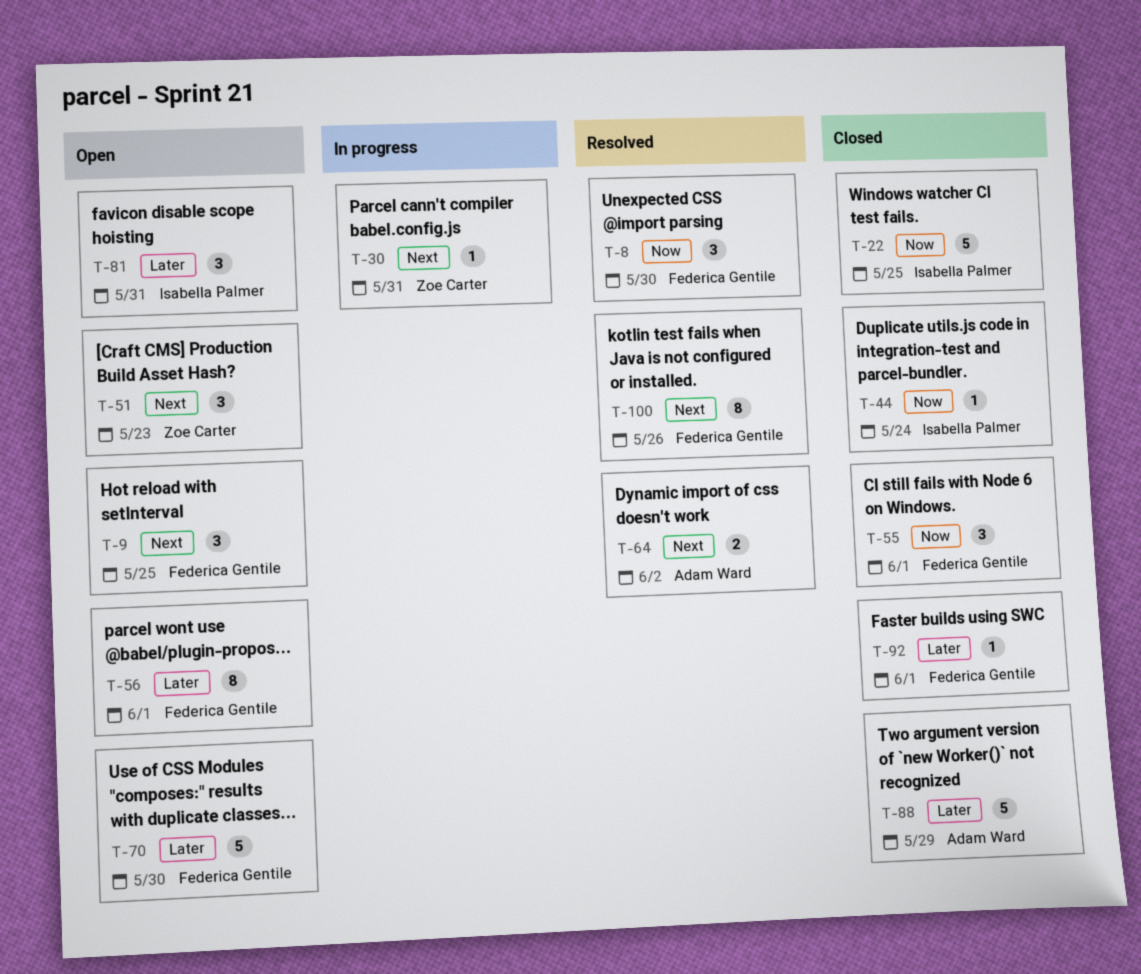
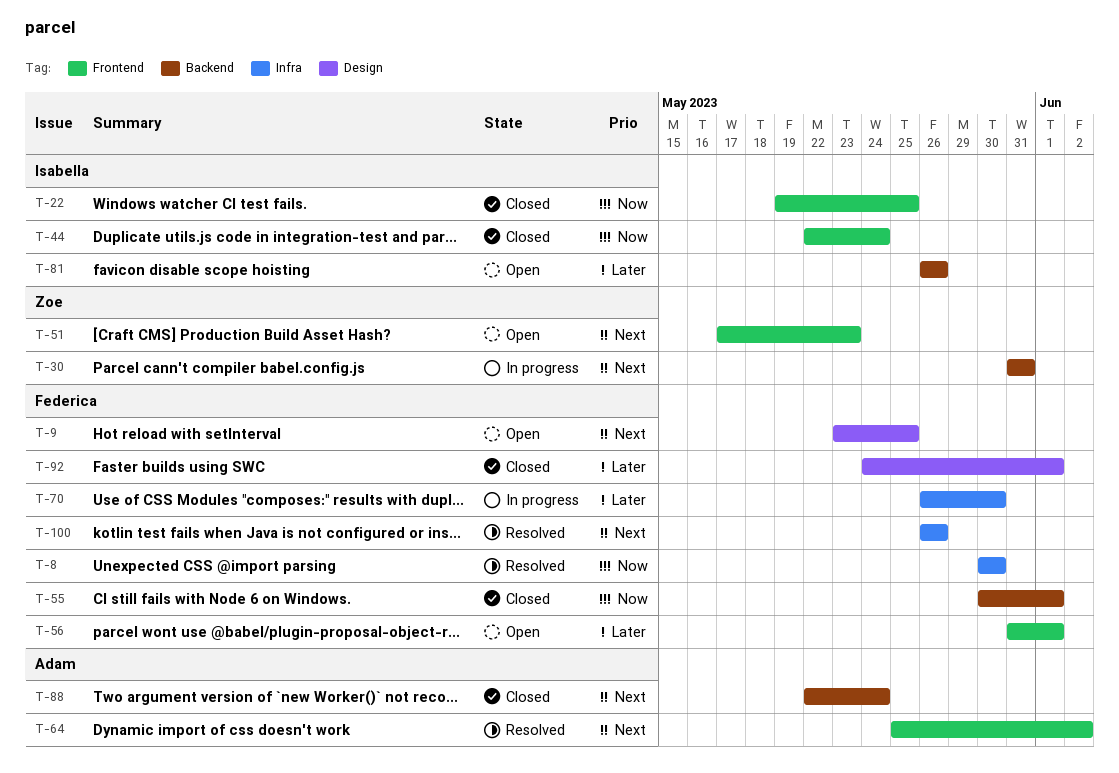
T-70, status: Open -> In progress
T-81, due: May 31 -> May 26
T-88, priority: Later -> Next
T-88, due: May 29 -> May 24

